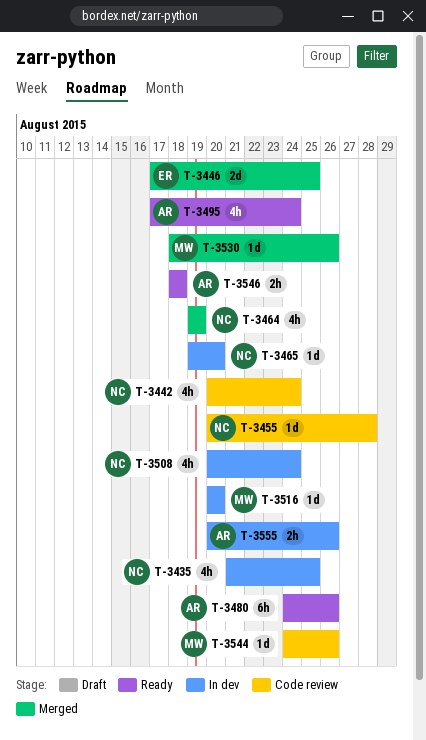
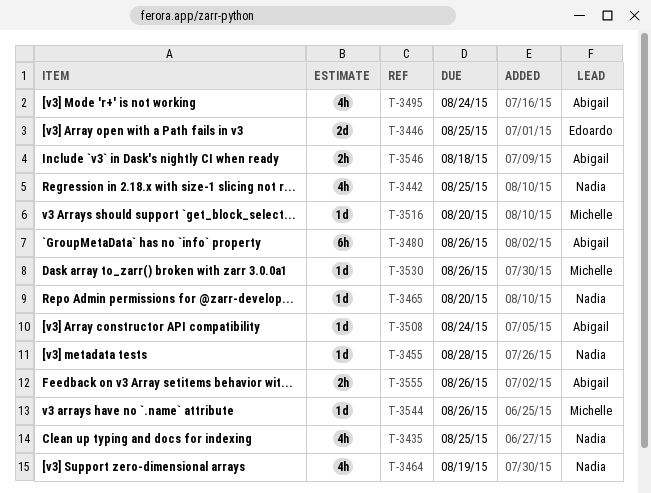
T-3442, due: Aug 24 -> Aug 25
T-3508, owner: Nadia -> Abigail
T-3508, estimate: 4h -> 1d

